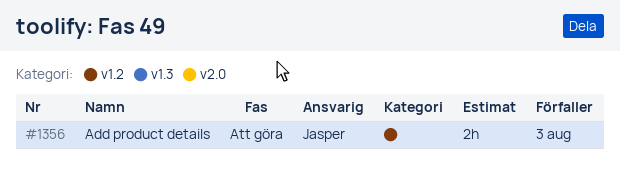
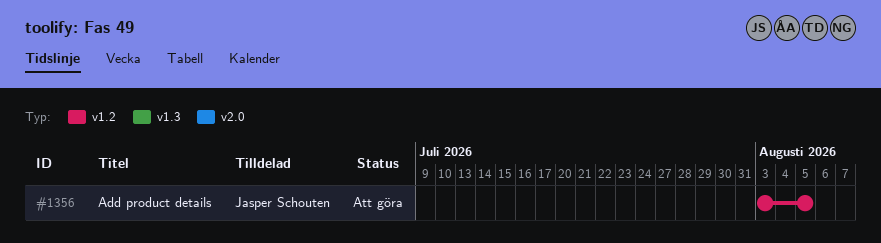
#1356, due: Aug 3 -> Aug 5

